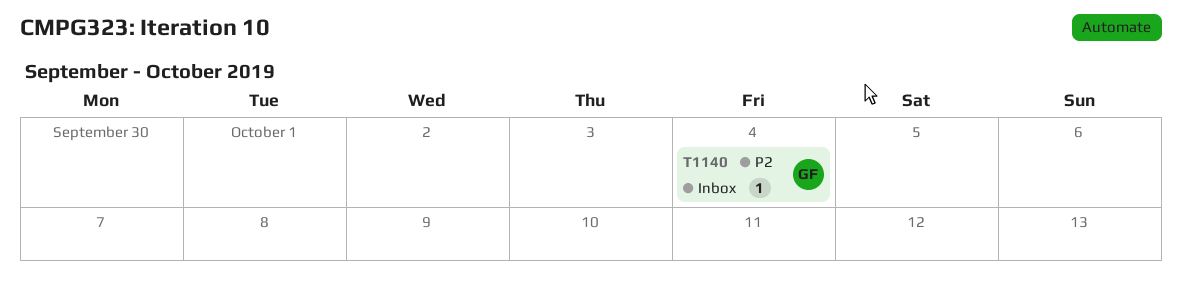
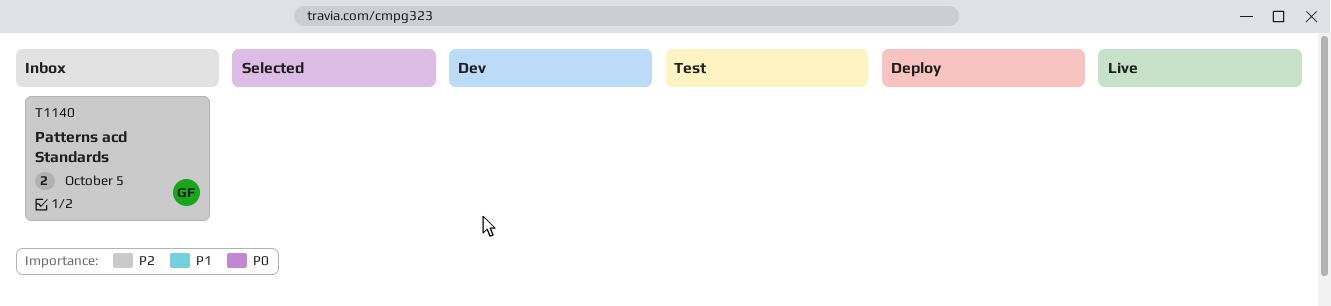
T1140, estimate: 1 -> 2
T1140, due: Oct 4 -> Oct 5

